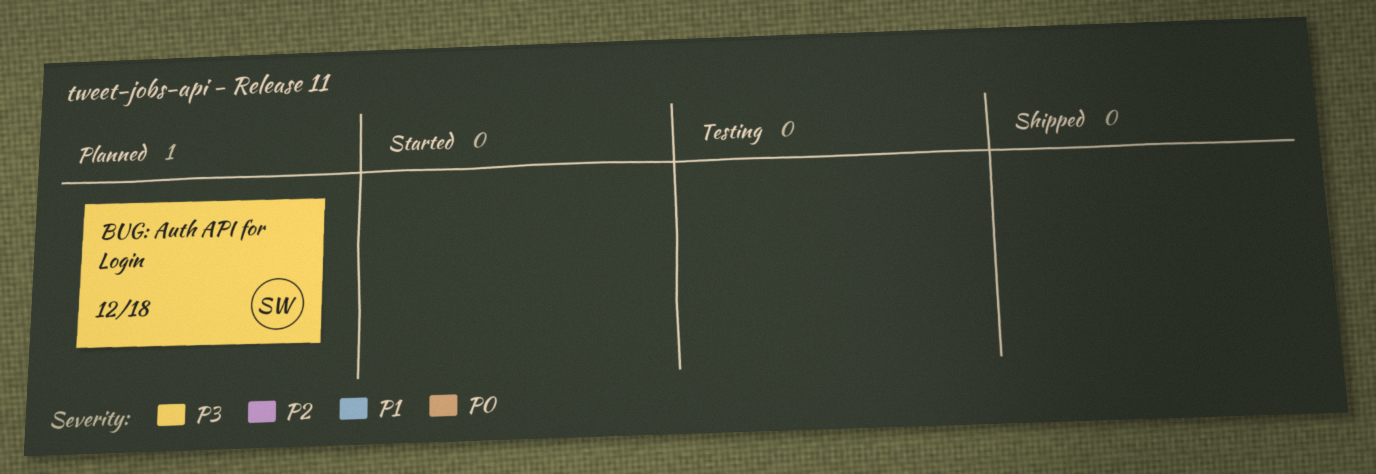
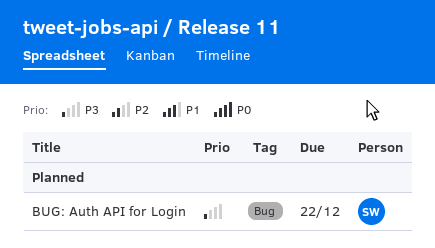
BUG: Auth API for Login, due: Dec 18 -> Dec 22

